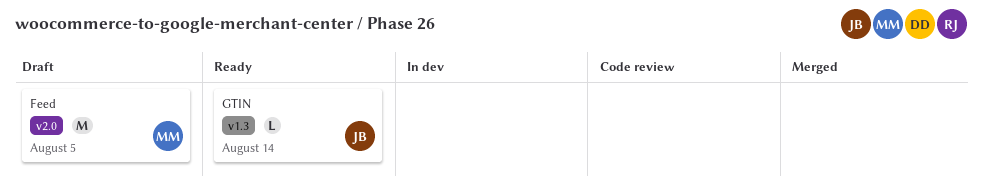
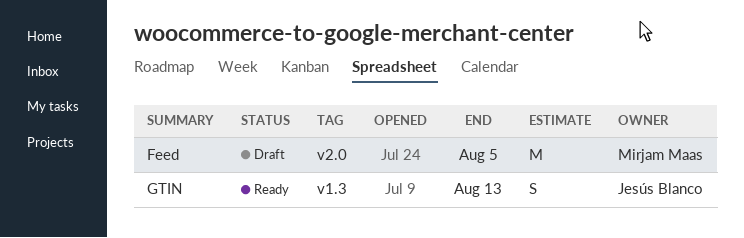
GTIN, estimate: L -> S
GTIN, due: Aug 14 -> Aug 13

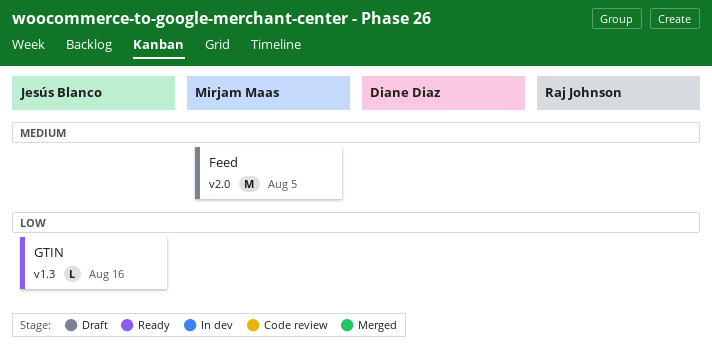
GTIN, estimate: S -> L
GTIN, due: Aug 13 -> Aug 16

